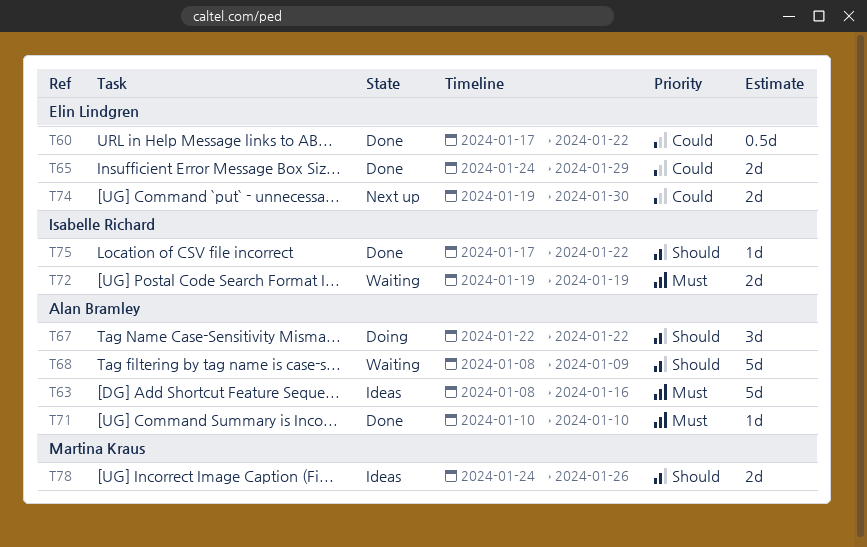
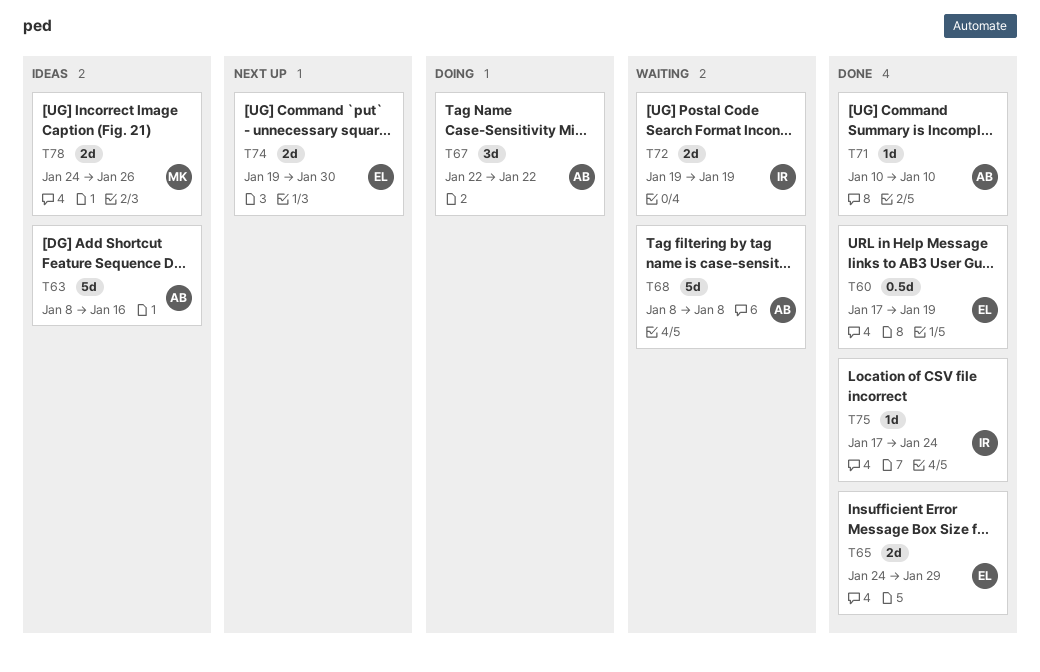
T60, due: Jan 22 -> Jan 19
T68, due: Jan 9 -> Jan 8
T75, due: Jan 22 -> Jan 24

